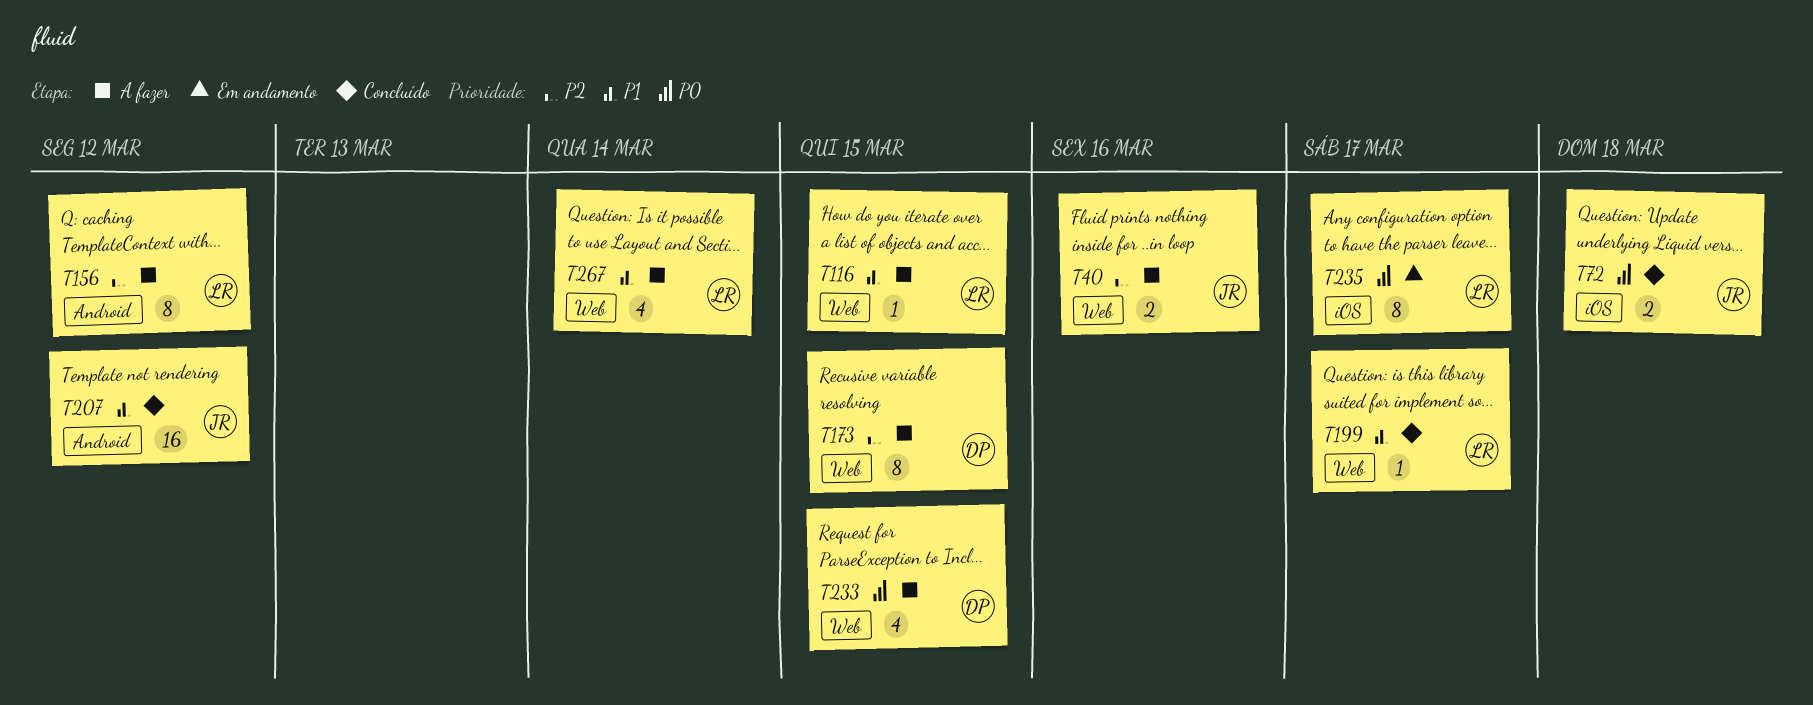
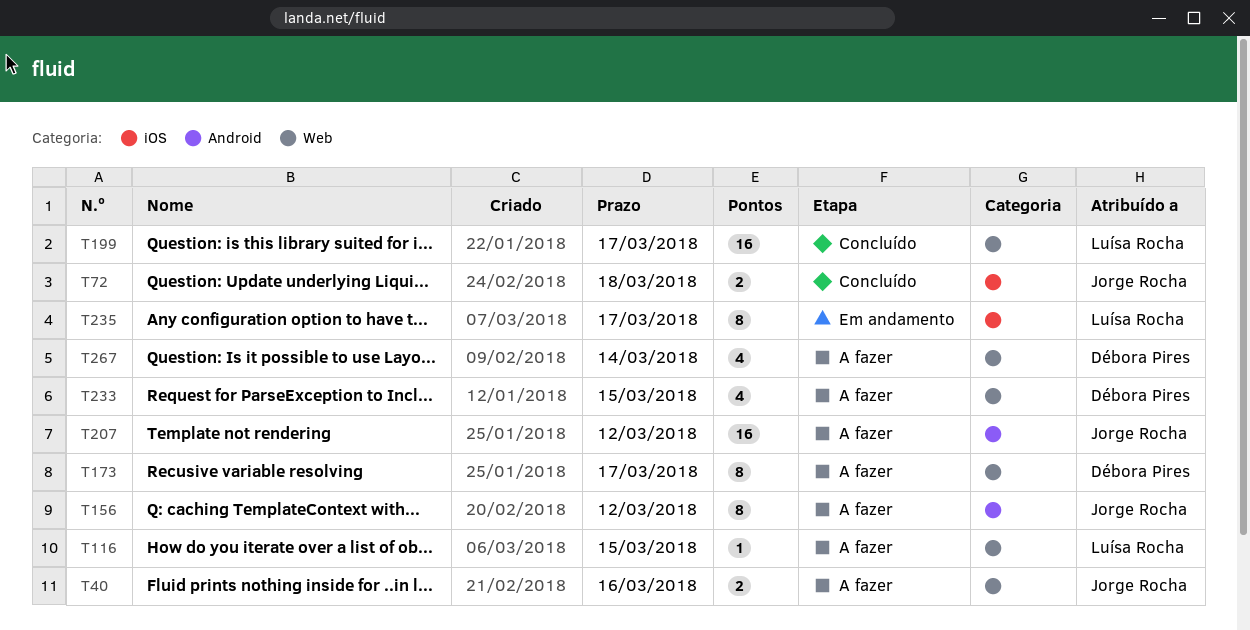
T156, owner: Luísa Rocha -> Jorge Rocha
T173, due: Mar 15 -> Mar 17
T199, estimate: 1 -> 16
T207, status: Concluído -> A fazer
T267, owner: Luísa Rocha -> Débora Pires

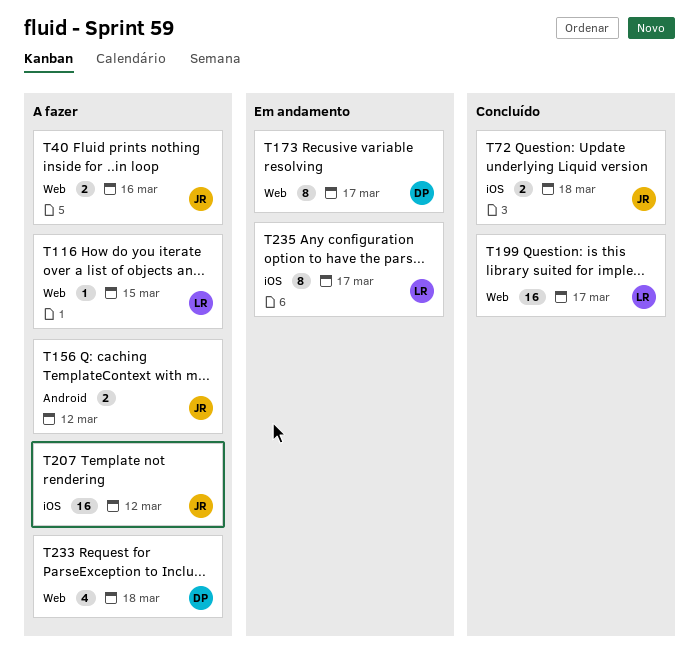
T156, estimate: 8 -> 2
T173, status: A fazer -> Em andamento
T207, label: Android -> iOS
T233, due: Mar 15 -> Mar 18
T267: present -> none

